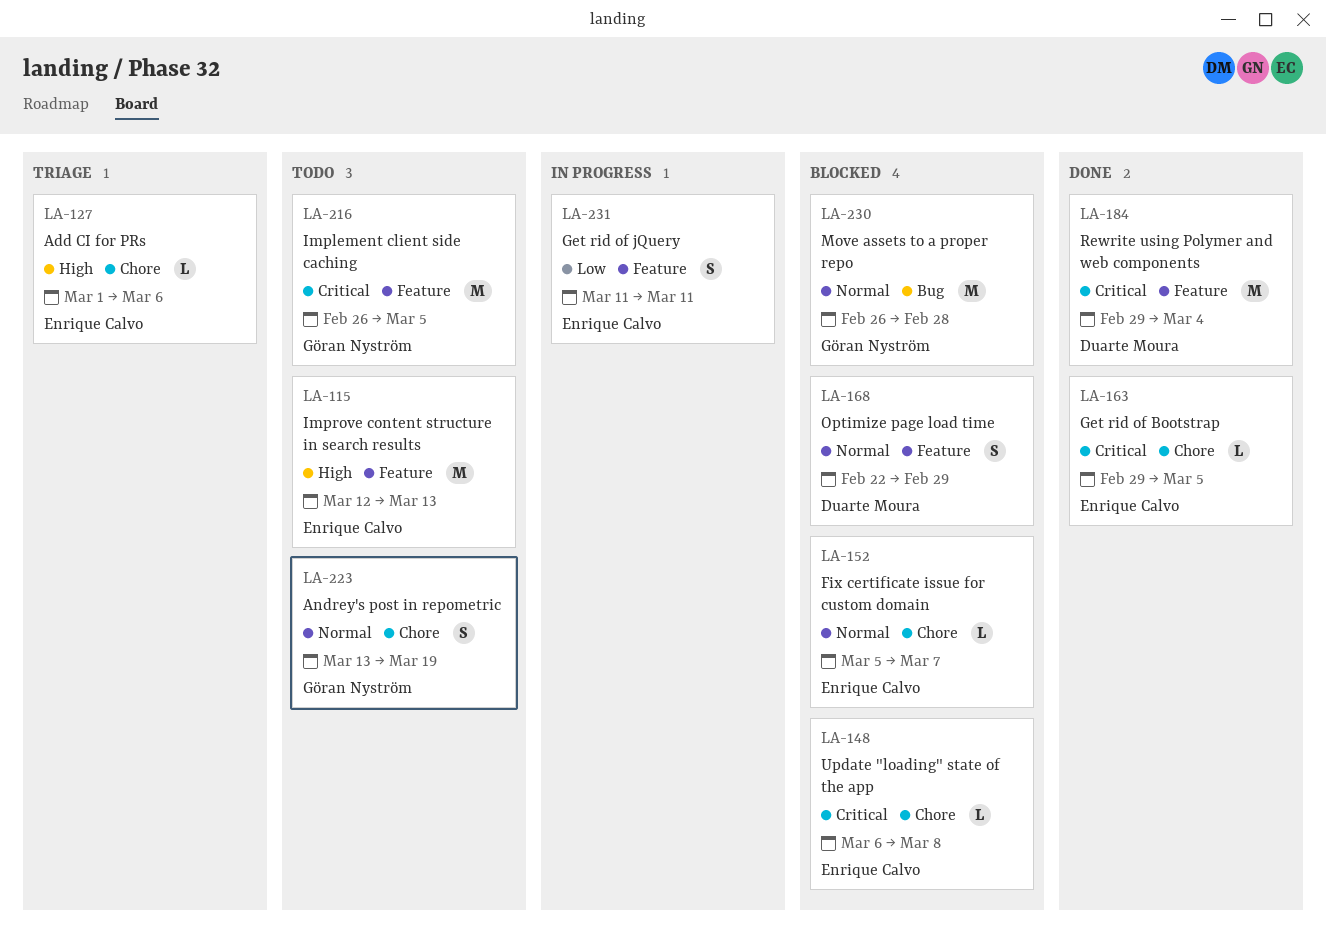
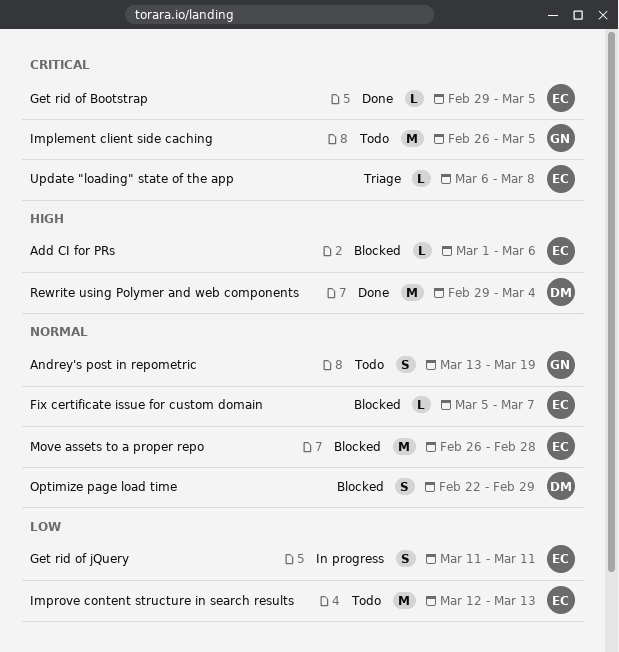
Add CI for PRs, status: Triage -> Blocked
Improve content structure in search results, priority: High -> Low
Move assets to a proper repo, owner: Göran Nyström -> Enrique Calvo
Rewrite using Polymer and web components, priority: Critical -> High
Update "loading" state of the app, status: Blocked -> Triage

